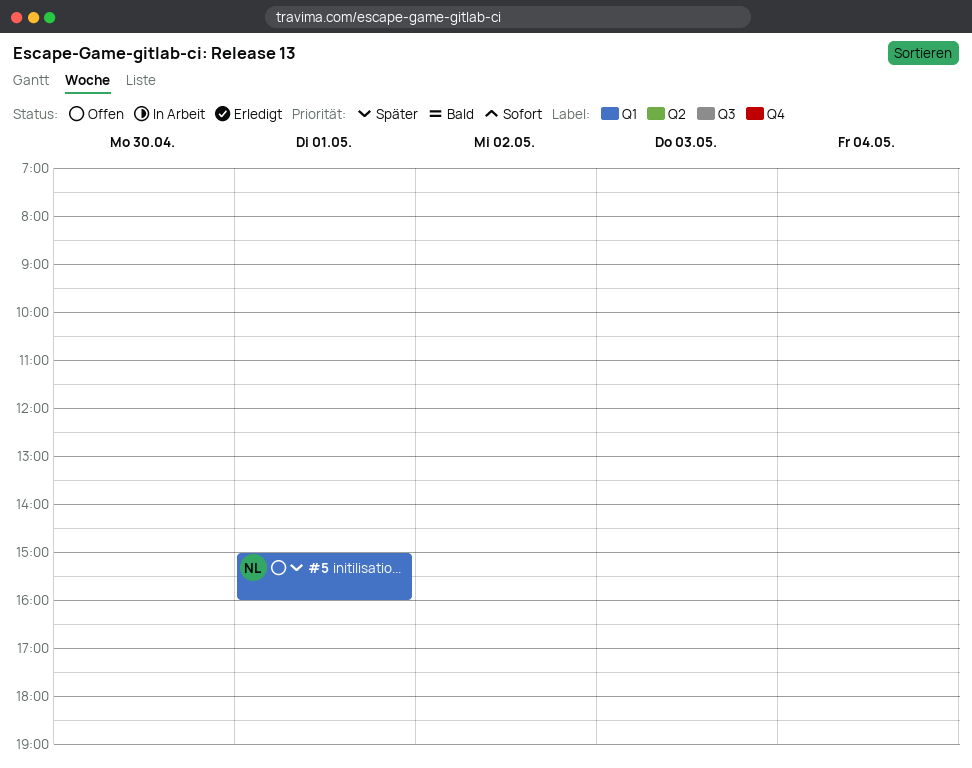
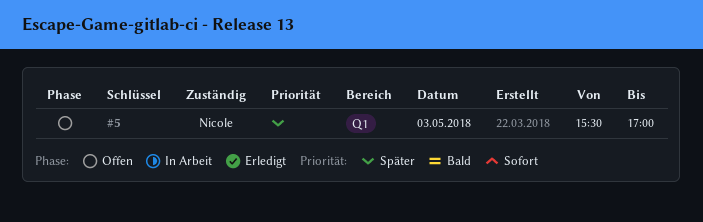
#5, day: May 1 -> May 3
#5, begins: 15:00 -> 15:30
#5, ends: 16:00 -> 17:00

